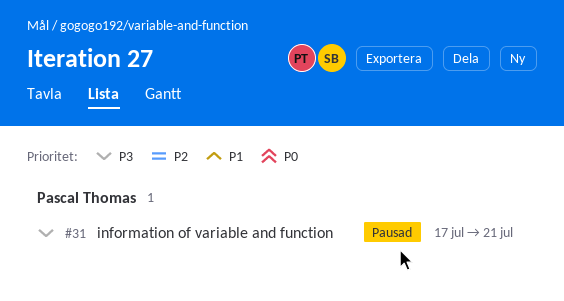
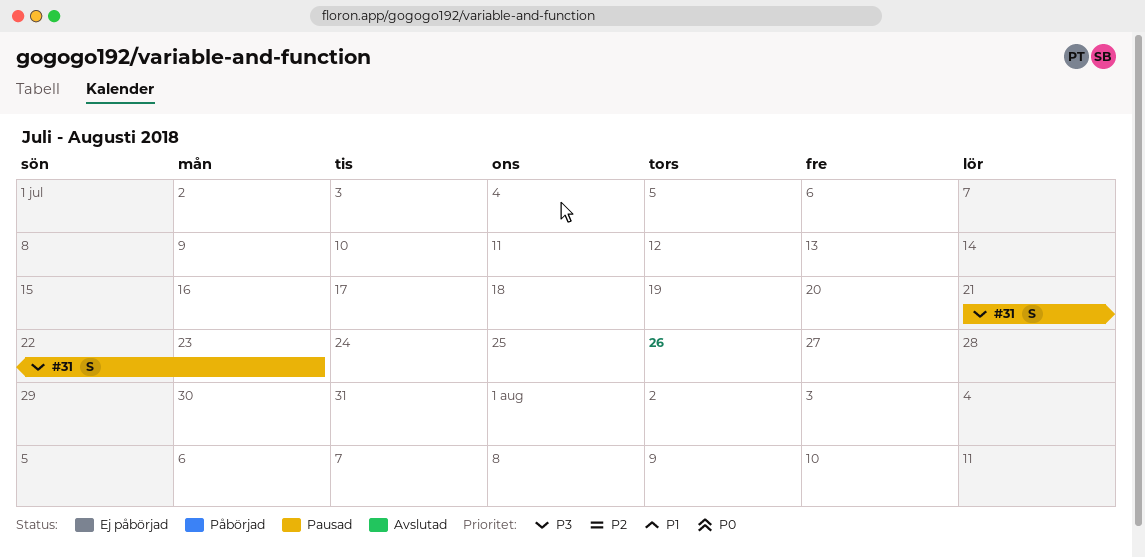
#31, start: Jul 17 -> Jul 21
#31, due: Jul 21 -> Jul 23

